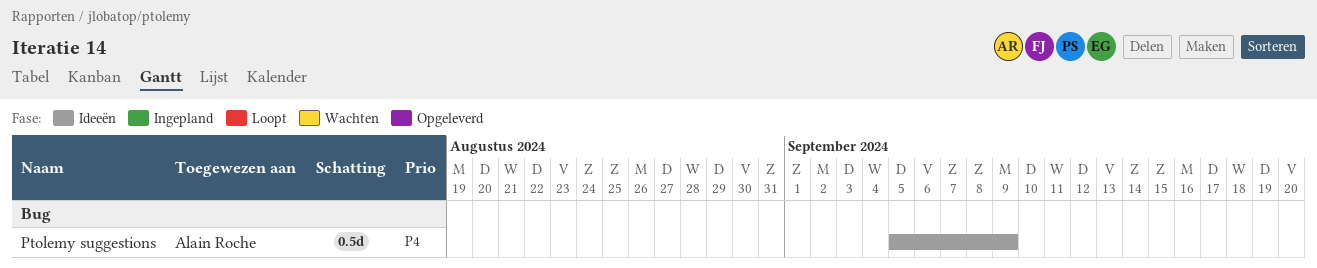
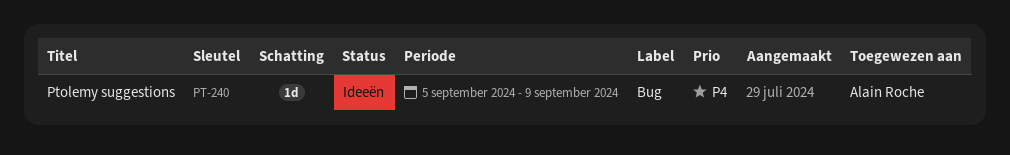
Ptolemy suggestions, estimate: 0.5d -> 1d

